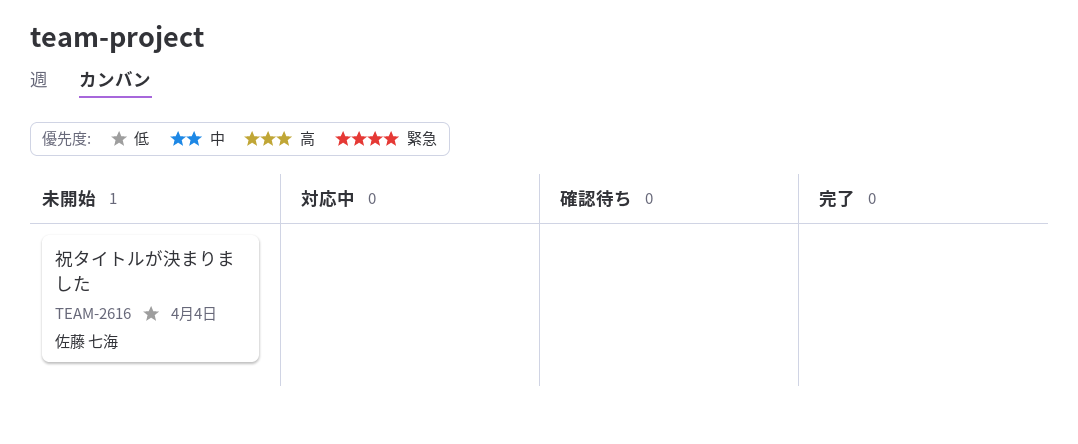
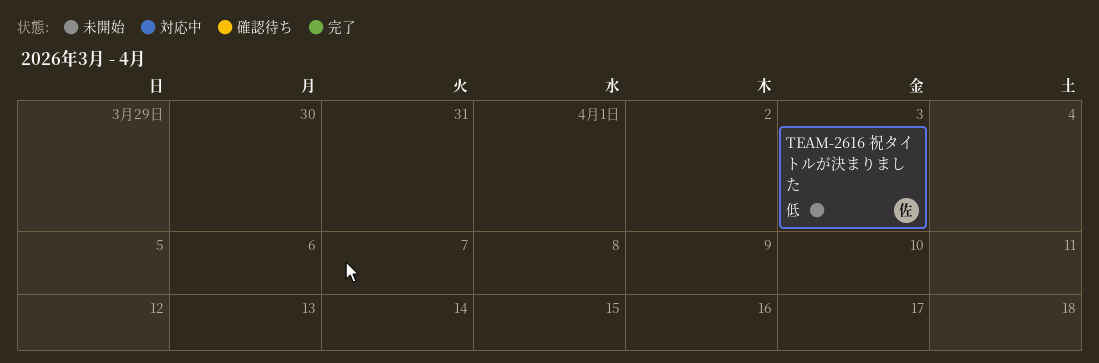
TEAM-2616, due: Apr 4 -> Apr 3

